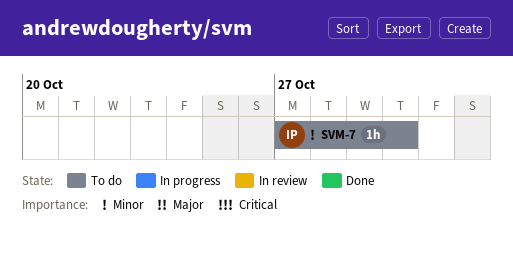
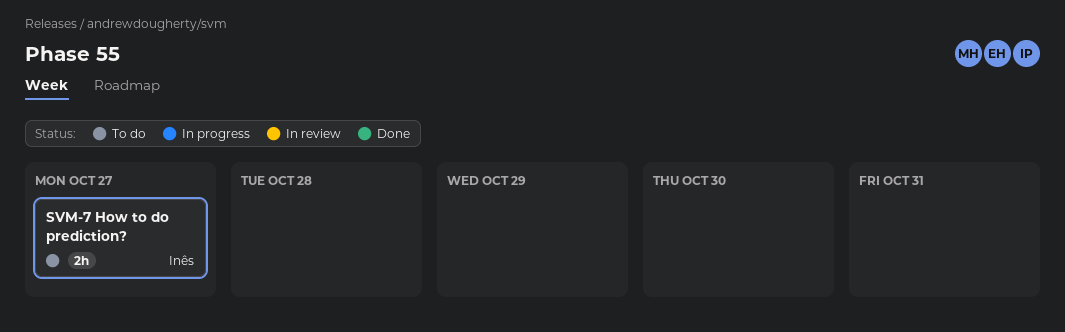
SVM-7, estimate: 1h -> 2h
SVM-7, due: Oct 30 -> Oct 27

